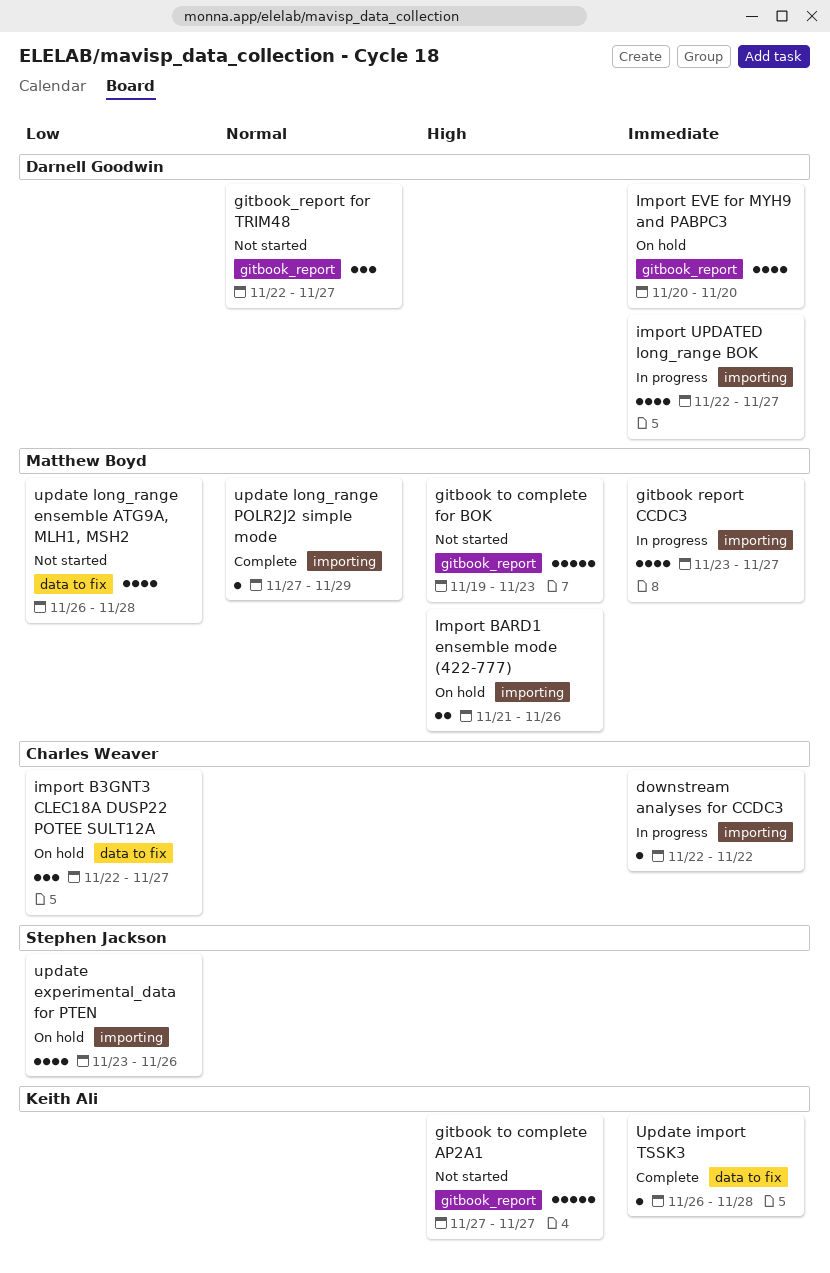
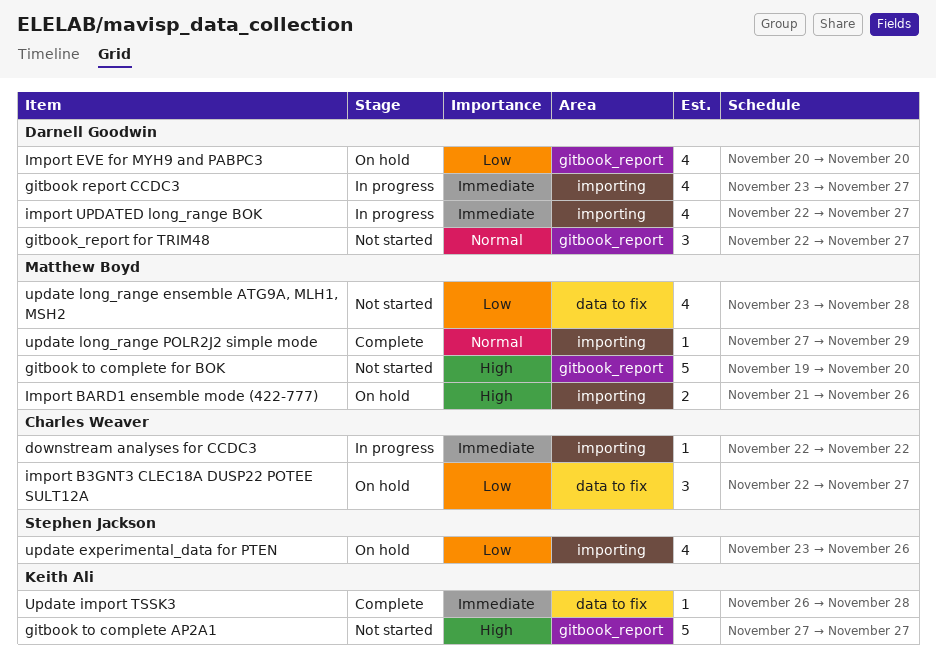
gitbook report CCDC3, owner: Matthew Boyd -> Darnell Goodwin
gitbook to complete for BOK, due: Nov 23 -> Nov 20
Import EVE for MYH9 and PABPC3, priority: Immediate -> Low
update long_range ensemble ATG9A, MLH1, MSH2, start: Nov 26 -> Nov 23

